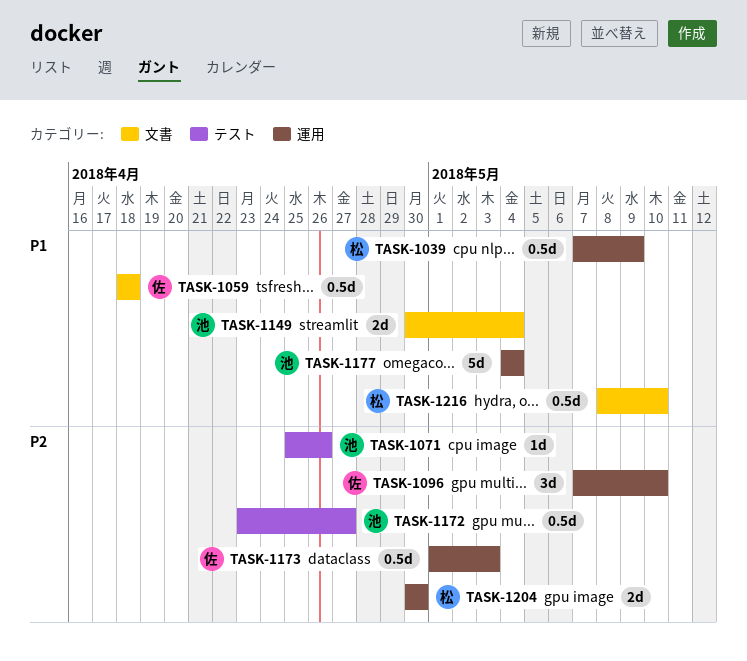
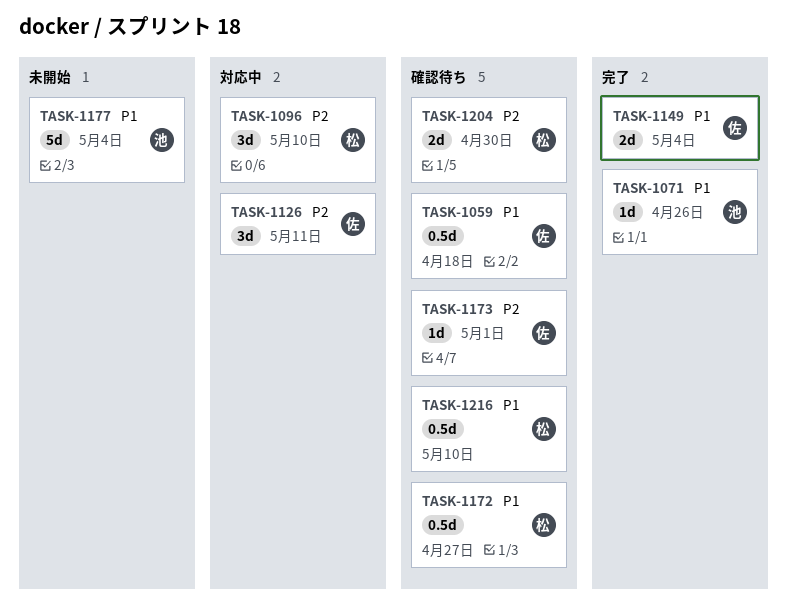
TASK-1039: present -> none
TASK-1071, priority: P2 -> P1
TASK-1096, owner: 佐 -> 松
TASK-1126: none -> present
TASK-1149, owner: 池 -> 佐
TASK-1172, owner: 池 -> 松
TASK-1172, priority: P2 -> P1
TASK-1173, estimate: 0.5d -> 1d
TASK-1173, due: May 3 -> May 1

